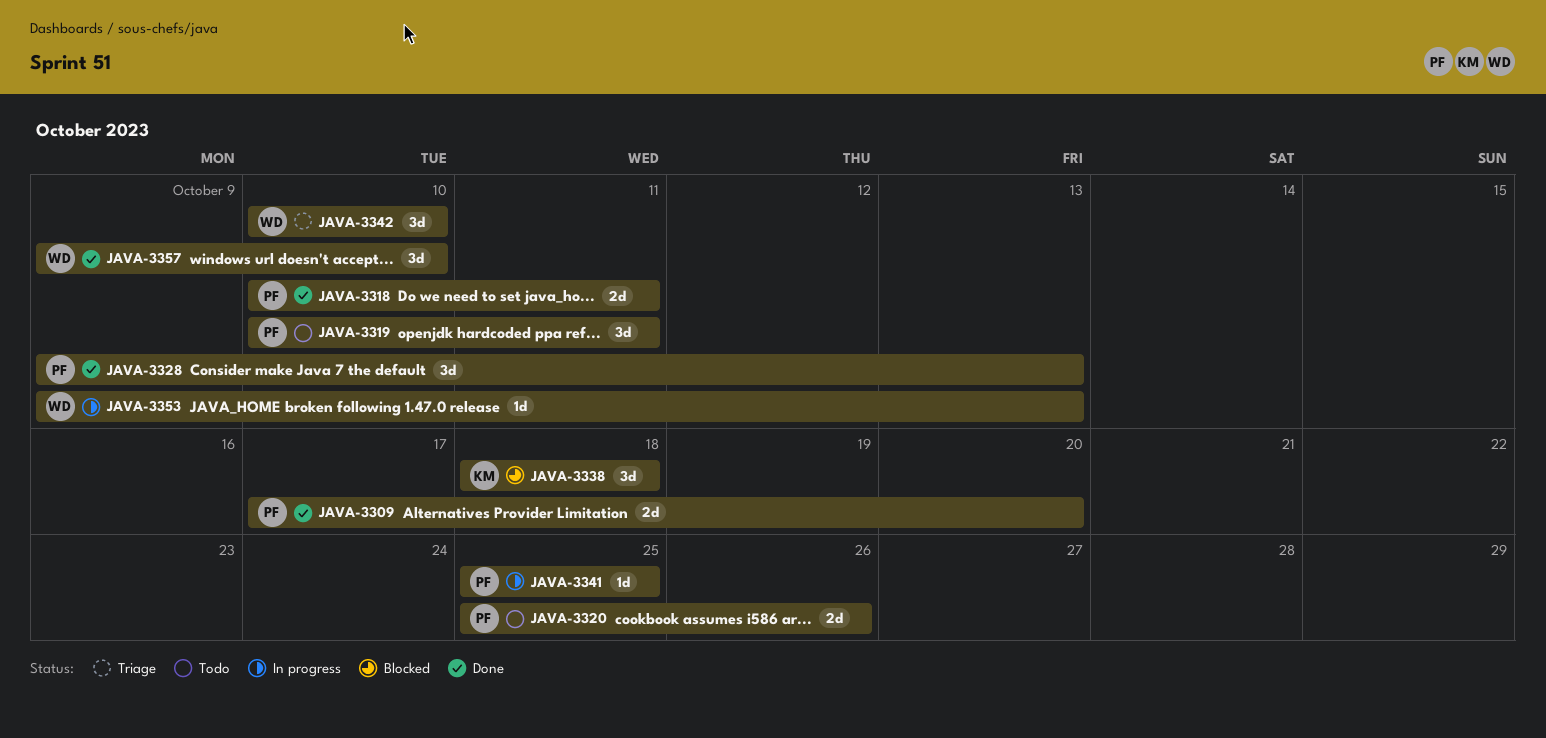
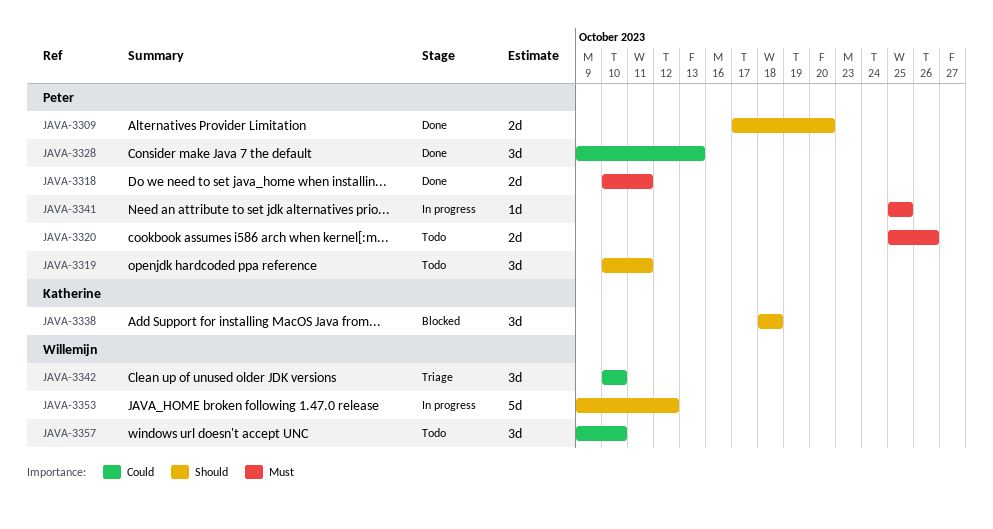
JAVA-3353, estimate: 1d -> 5d
JAVA-3353, due: Oct 13 -> Oct 12
JAVA-3357, status: Done -> Todo

